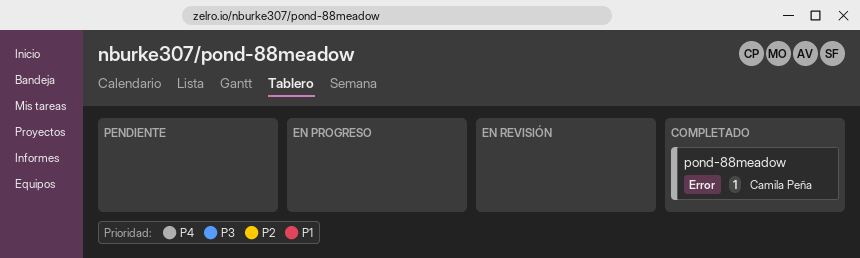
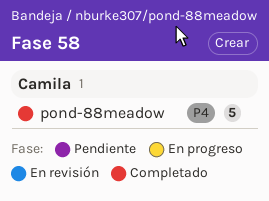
pond-88meadow, estimate: 1 -> 5

